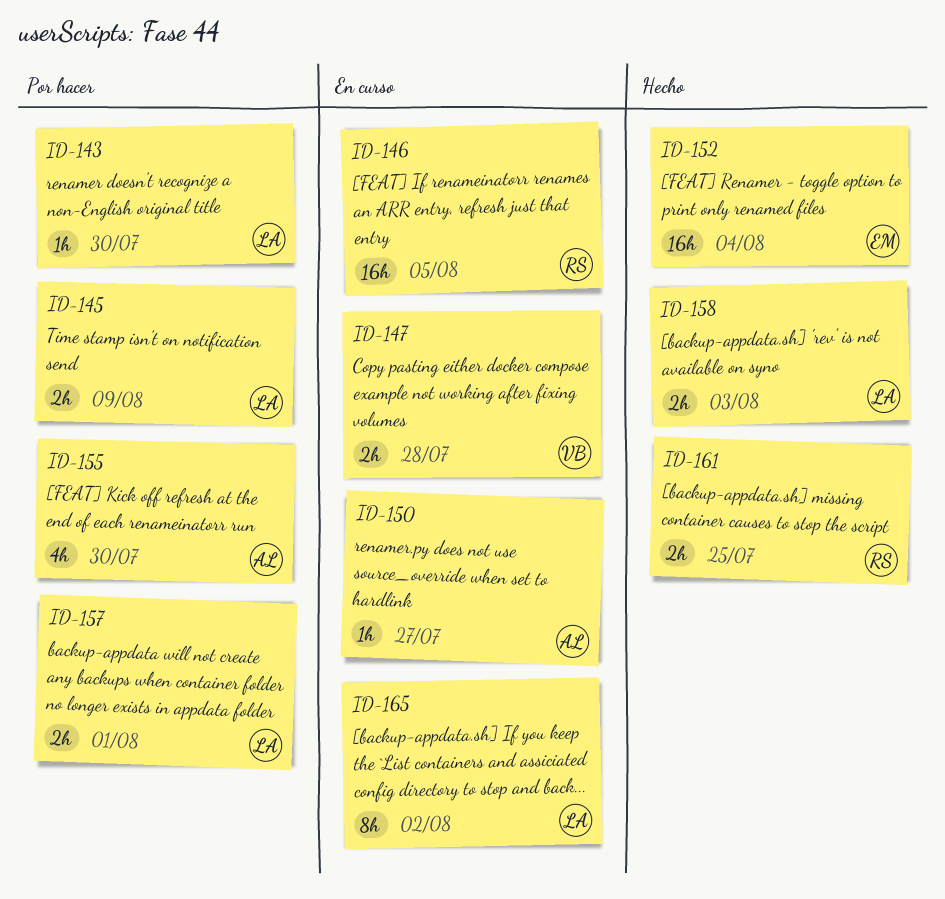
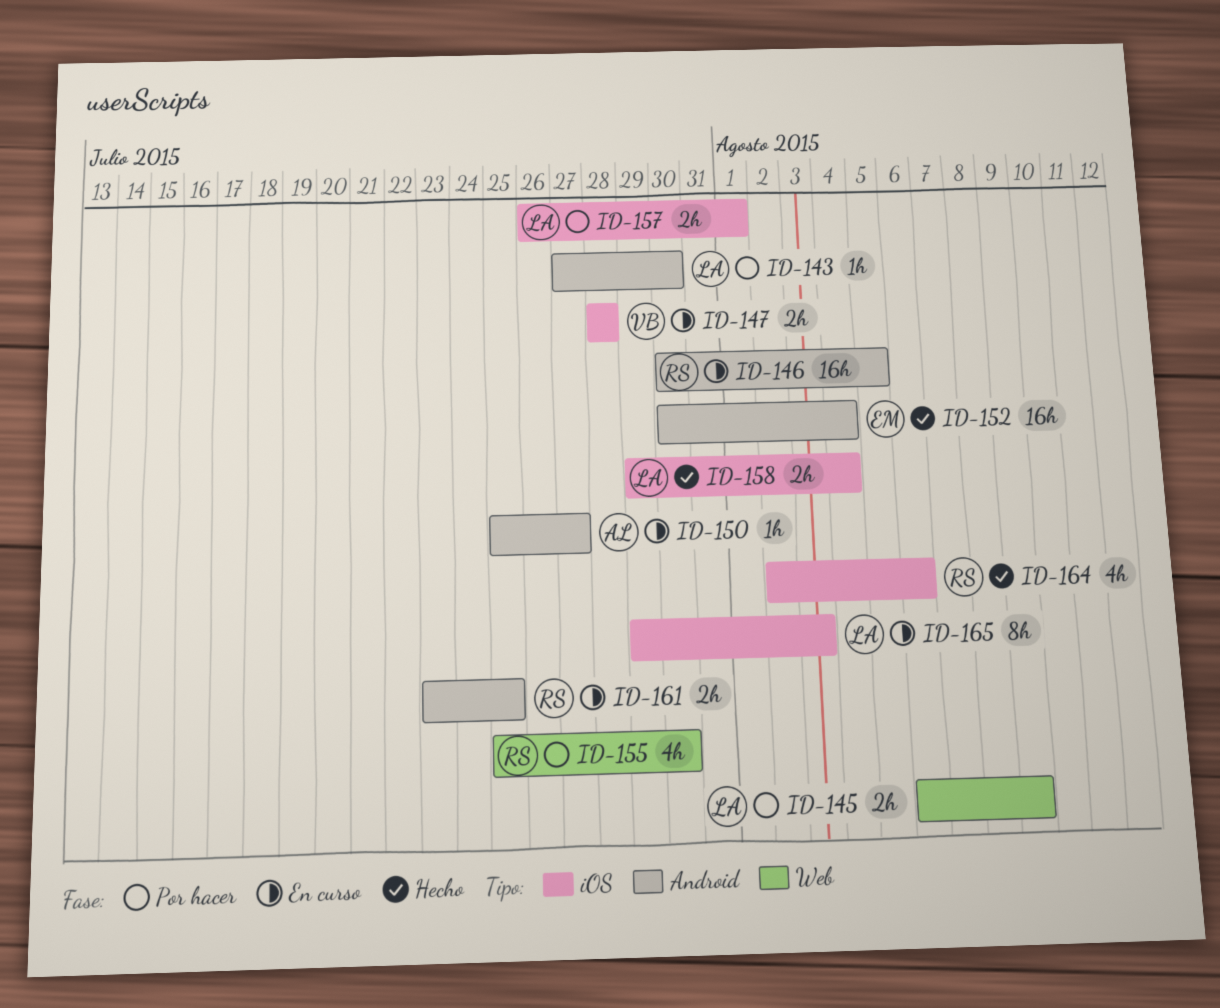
ID-155, owner: AL -> RS
ID-158, due: Aug 3 -> Aug 4
ID-161, status: Hecho -> En curso
ID-164: none -> present
ID-165, due: Aug 2 -> Aug 3

